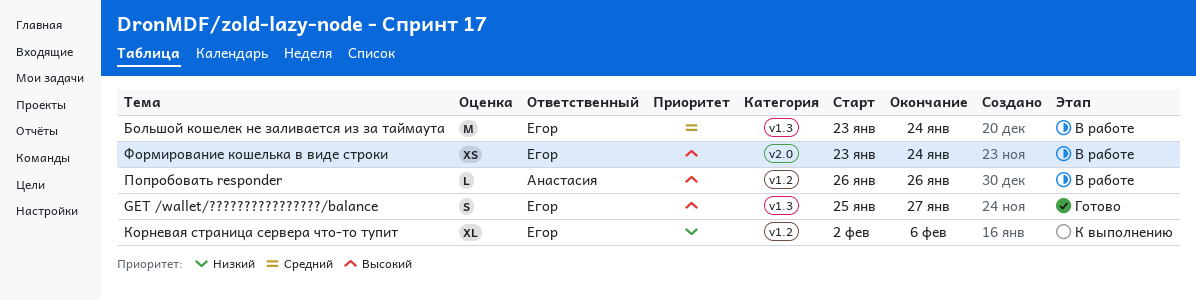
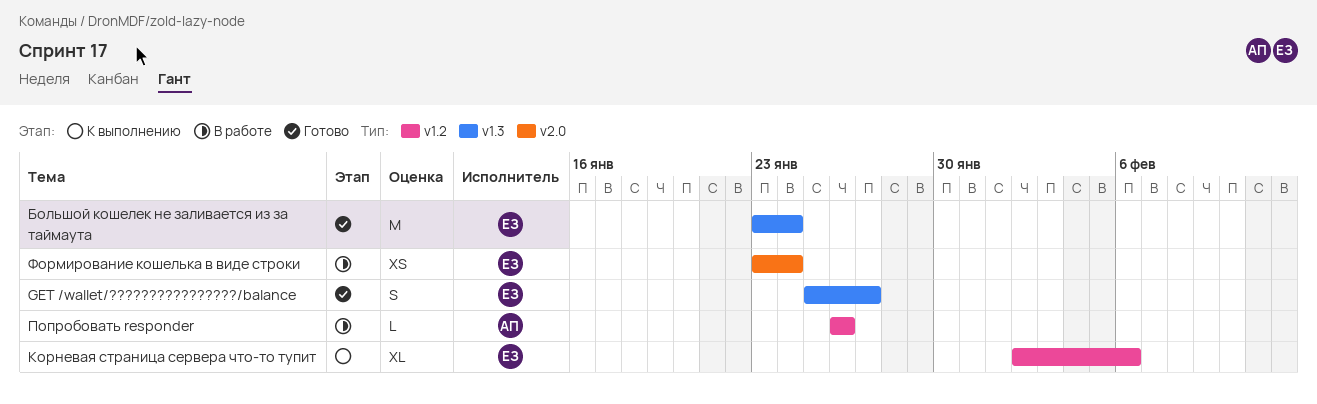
Большой кошелек не заливается из за таймаута, status: В работе -> Готово

